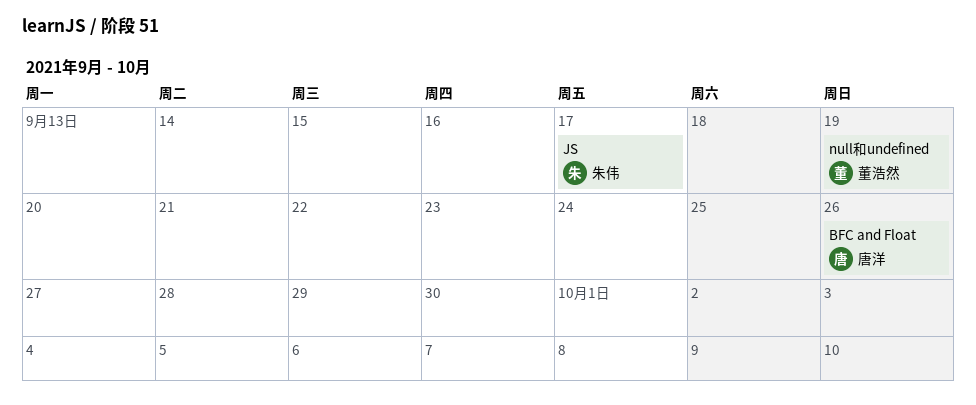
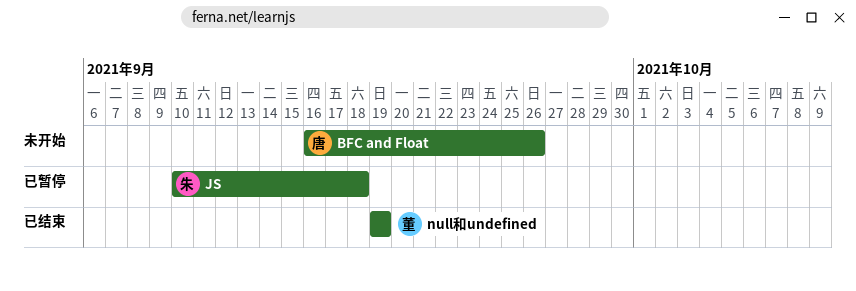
JS, due: Sep 17 -> Sep 18

